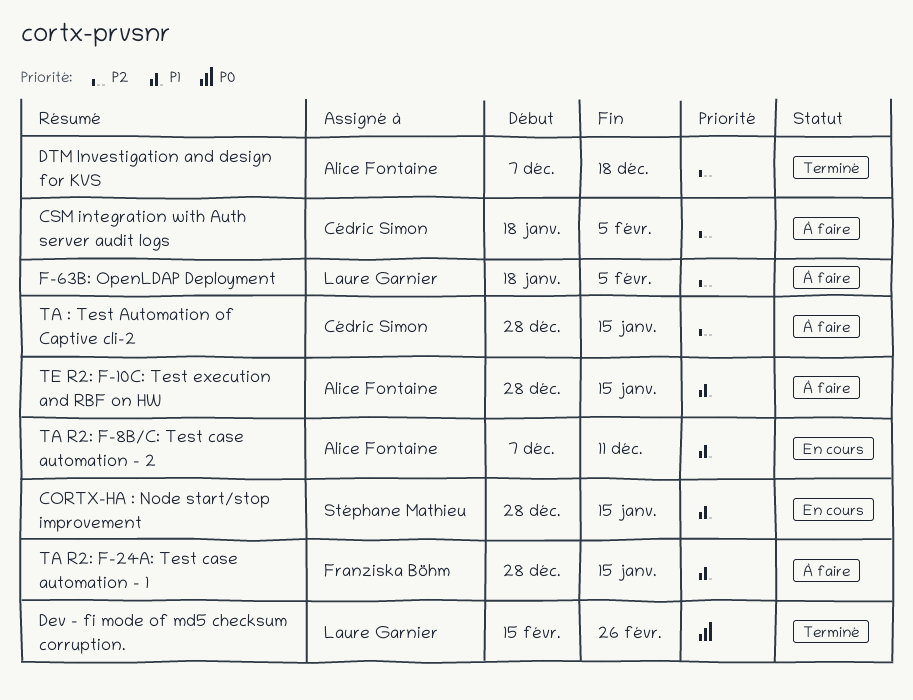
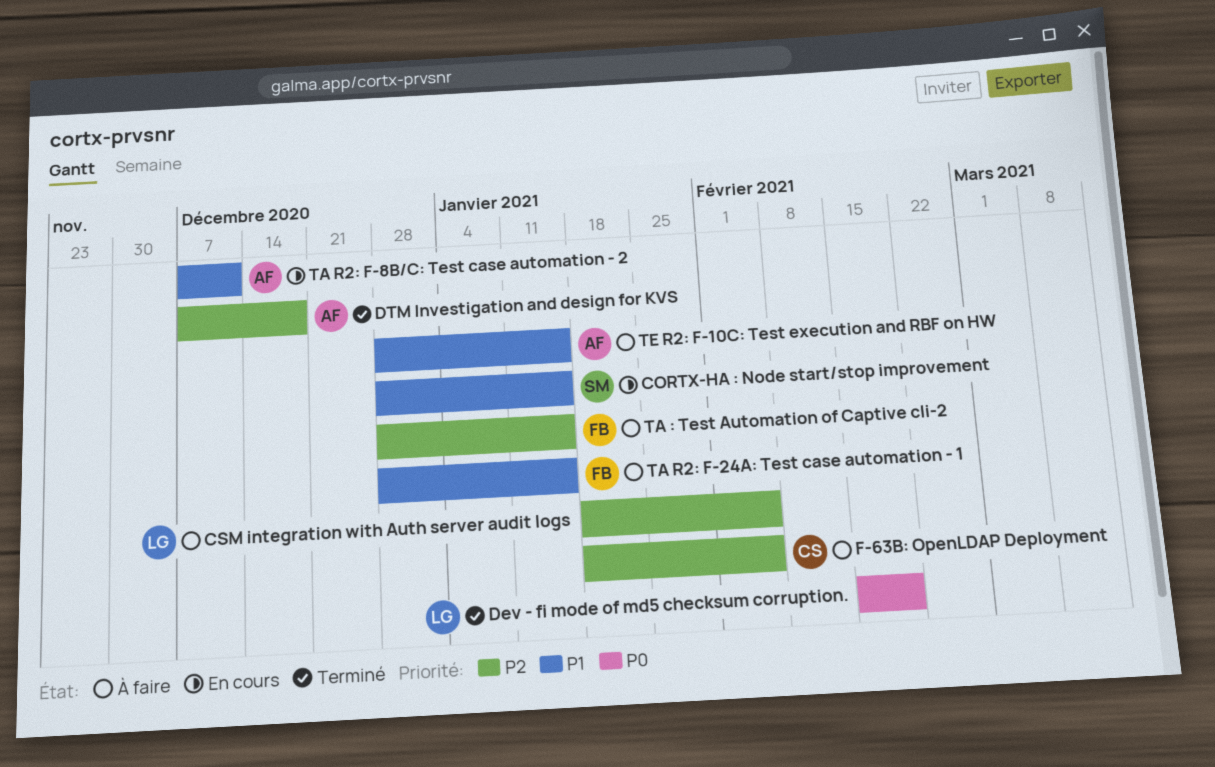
CSM integration with Auth server audit logs, owner: Cédric Simon -> Laure Garnier
Dev - fi mode of md5 checksum corruption., due: Feb 26 -> Feb 19
F-63B: OpenLDAP Deployment, owner: Laure Garnier -> Cédric Simon
TA : Test Automation of Captive cli-2, owner: Cédric Simon -> Franziska Böhm

